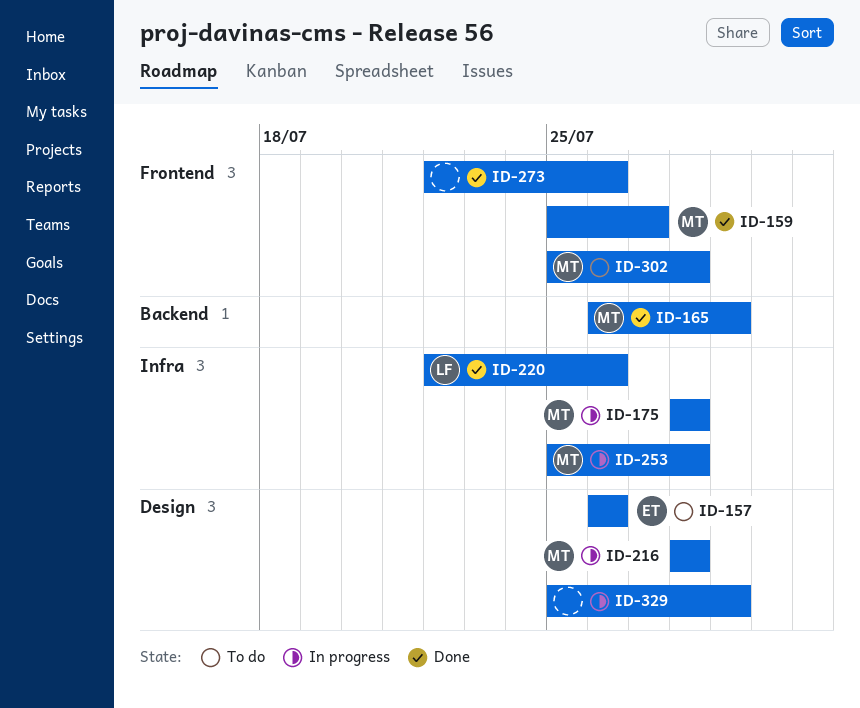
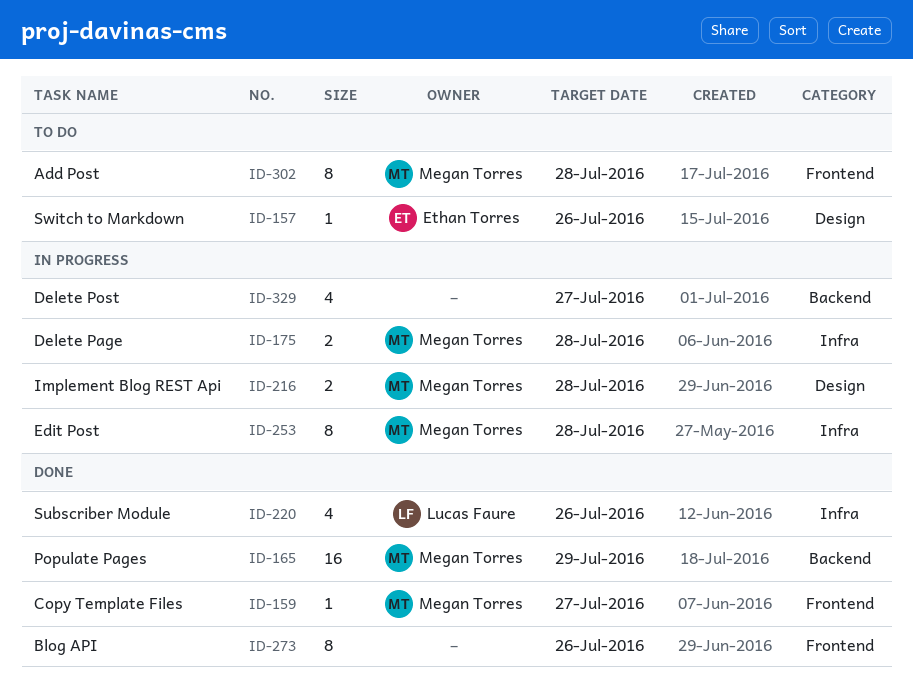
ID-329, label: Design -> Backend
ID-329, due: Jul 29 -> Jul 27

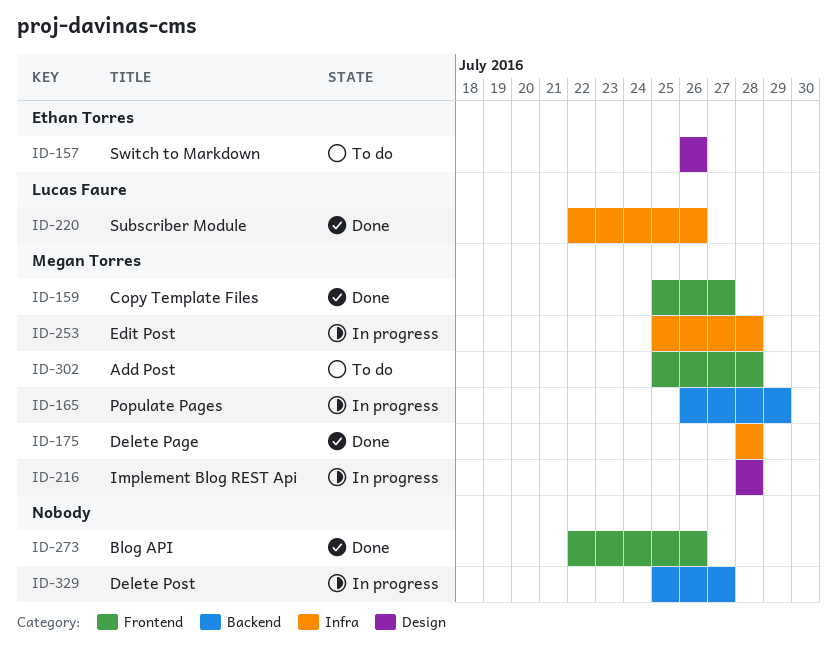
ID-165, status: Done -> In progress
ID-175, status: In progress -> Done

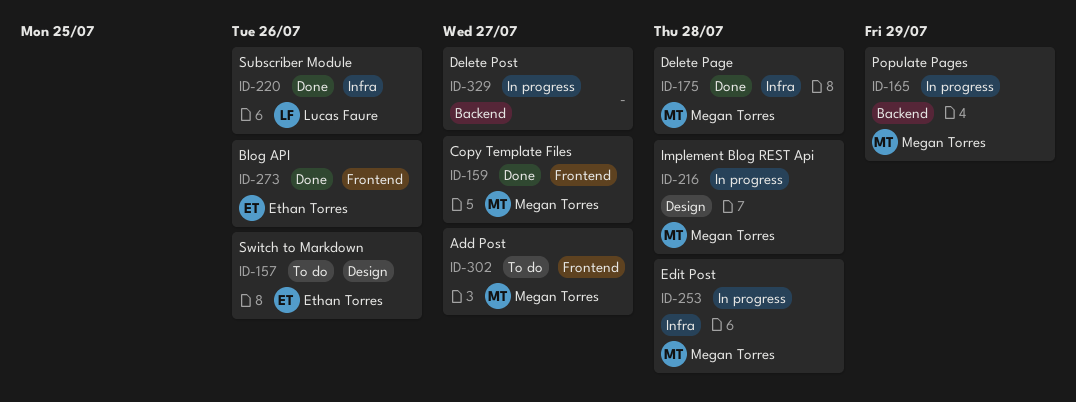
ID-273, owner: none -> Ethan Torres
ID-302, due: Jul 28 -> Jul 27

